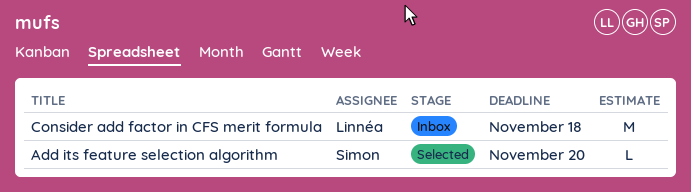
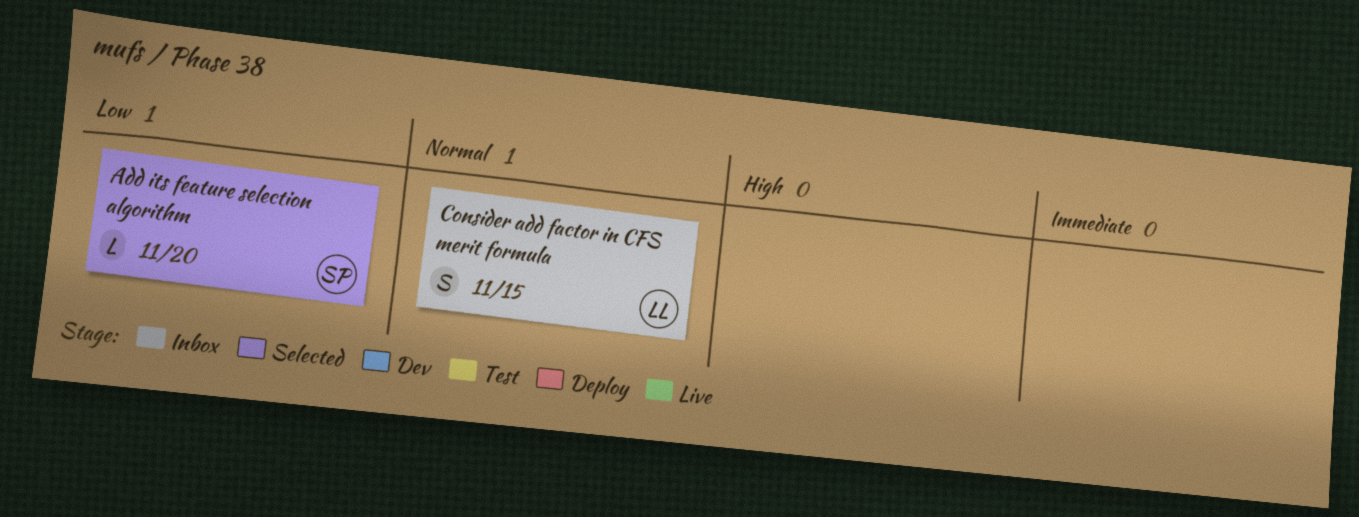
Consider add factor in CFS merit formula, estimate: M -> S
Consider add factor in CFS merit formula, due: Nov 18 -> Nov 15

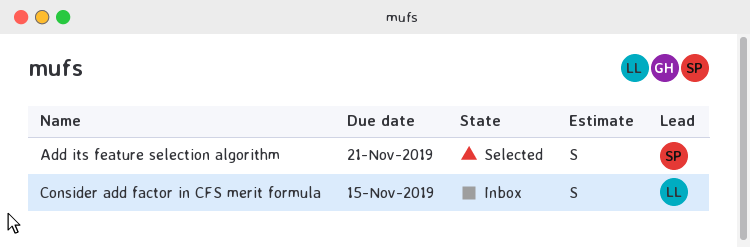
Add its feature selection algorithm, estimate: L -> S
Add its feature selection algorithm, due: Nov 20 -> Nov 21

